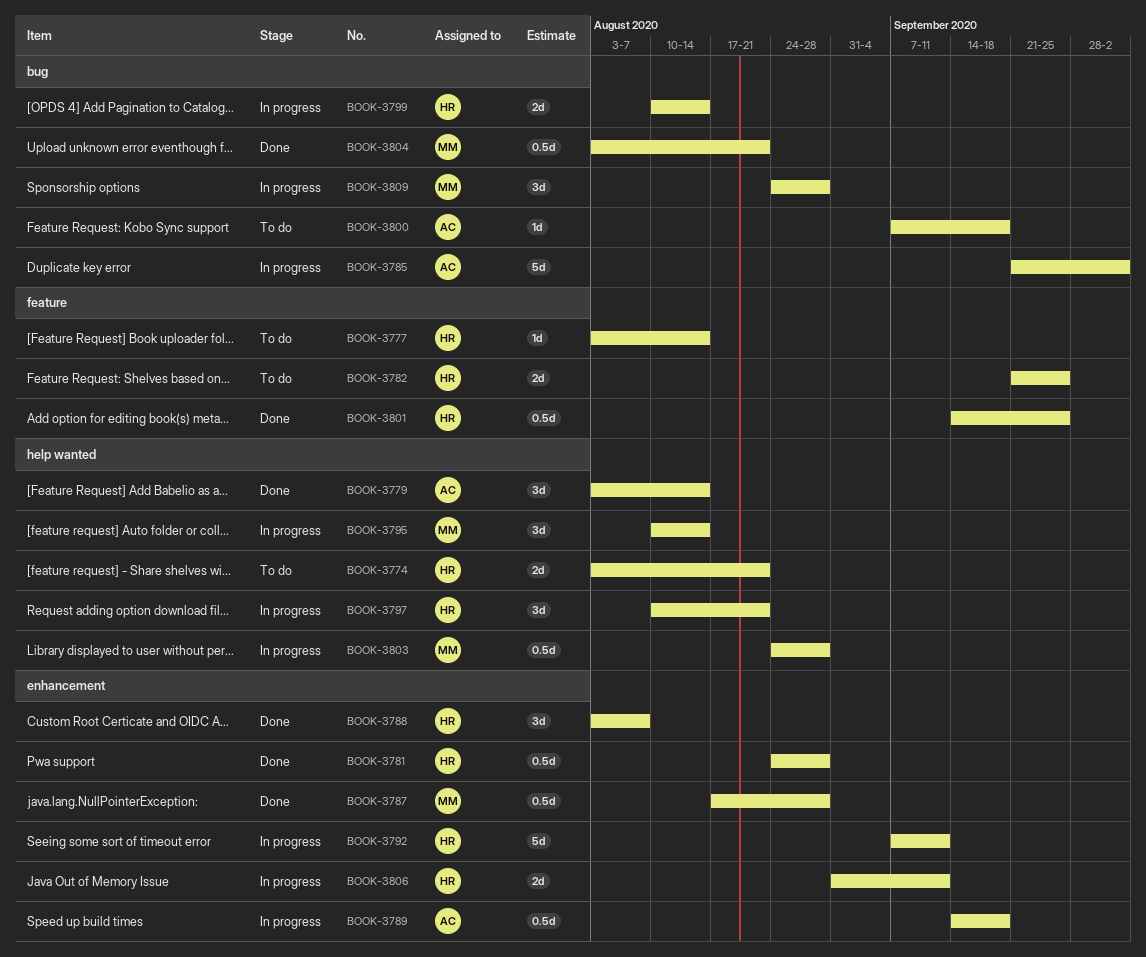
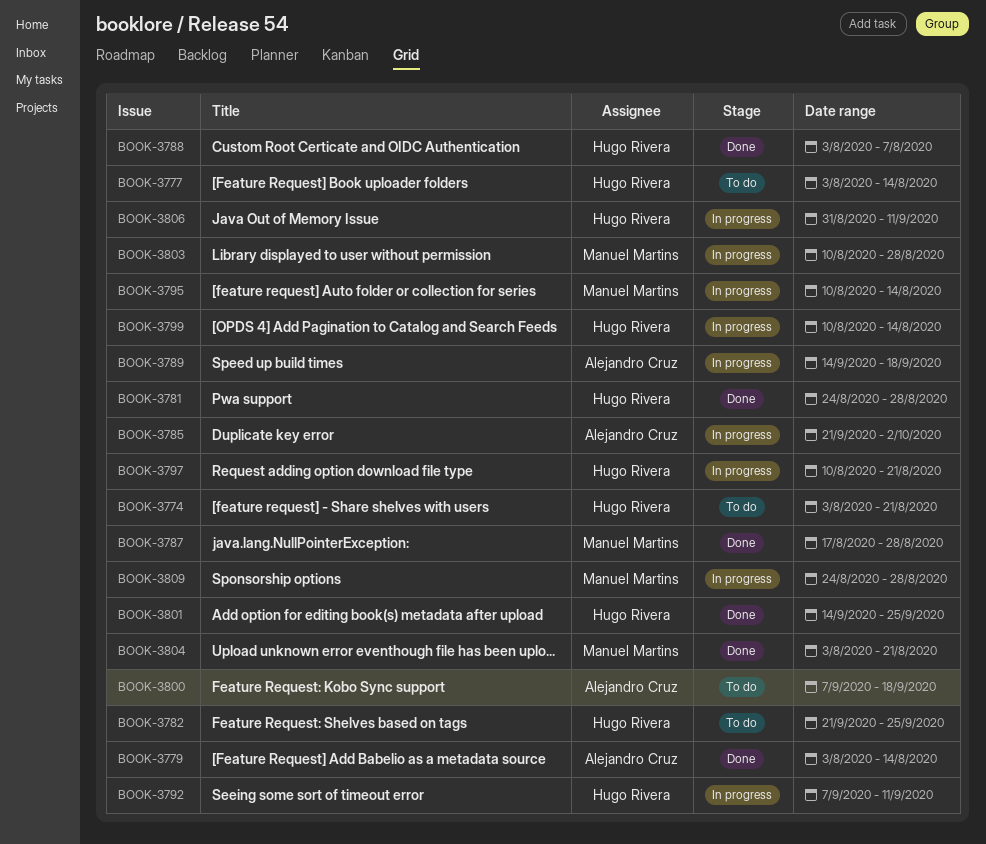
BOOK-3803, start: Aug 24 -> Aug 10

